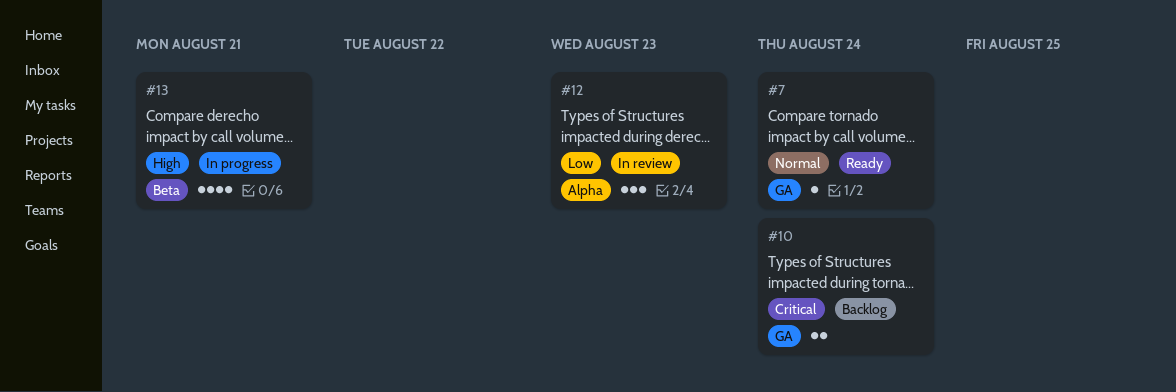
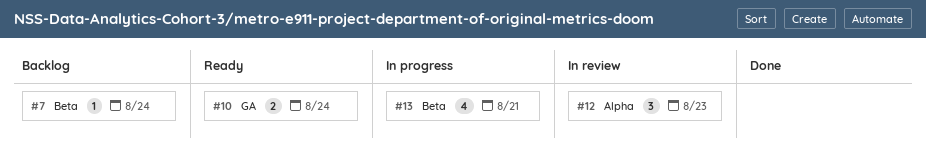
#7, status: Ready -> Backlog
#7, label: GA -> Beta
#10, status: Backlog -> Ready

